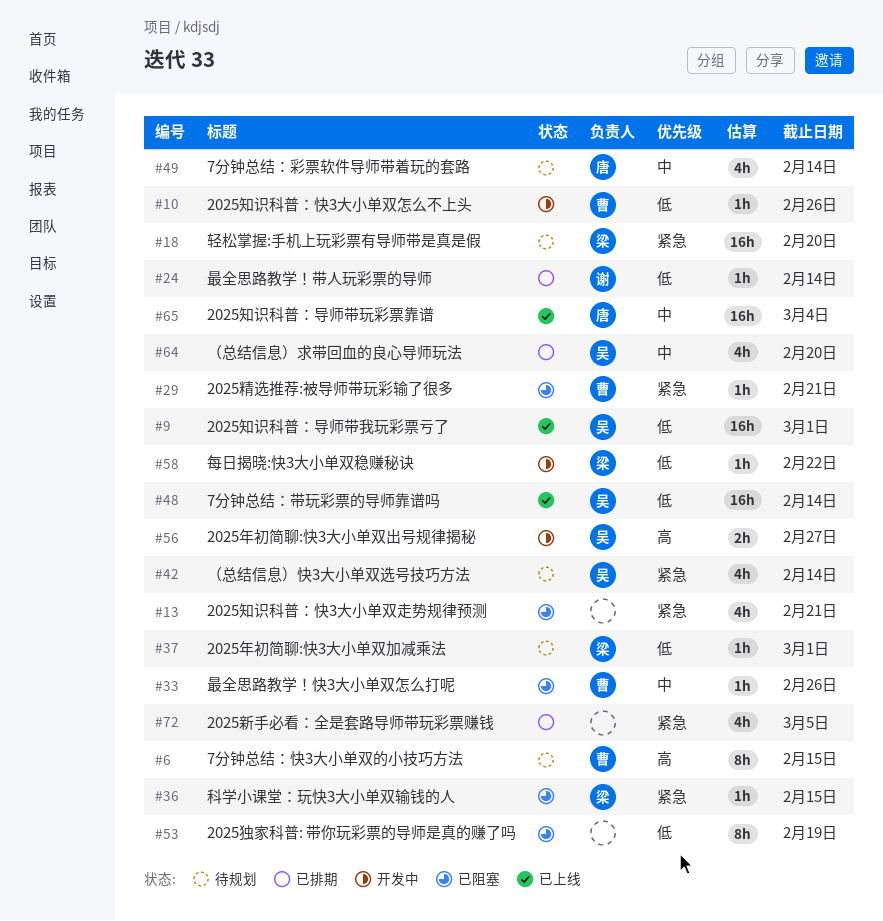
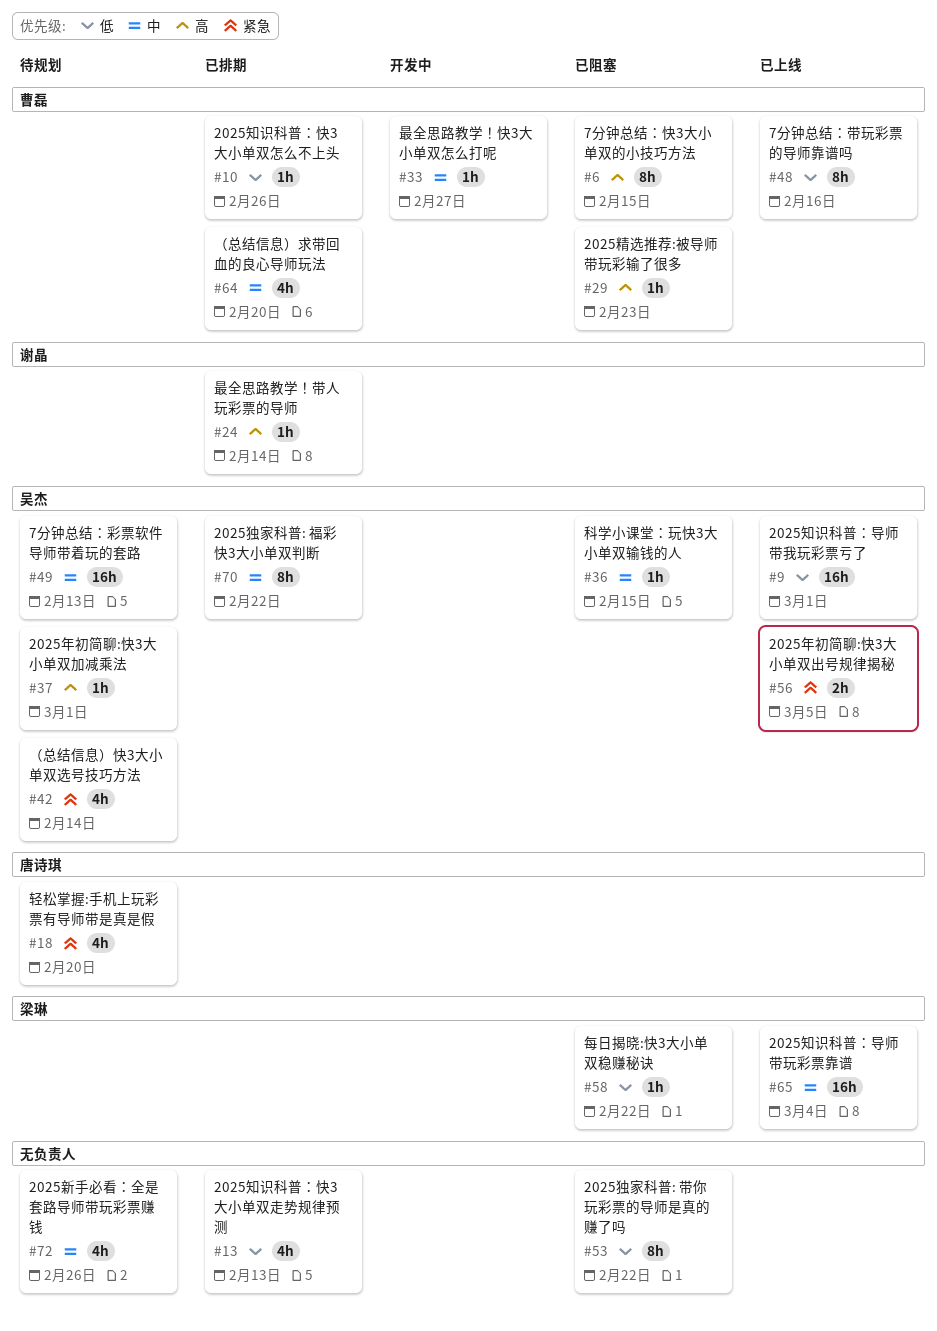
#6, status: 待规划 -> 已阻塞
#10, status: 开发中 -> 已排期
#13, status: 已阻塞 -> 已排期
#13, priority: 紧急 -> 低
#13, due: Feb 21 -> Feb 13
#18, owner: 梁琳 -> 唐诗琪
#18, estimate: 16h -> 4h
#24, priority: 低 -> 高
#29, priority: 紧急 -> 高
#29, due: Feb 21 -> Feb 23
#33, status: 已阻塞 -> 开发中
#33, due: Feb 26 -> Feb 27
#36, owner: 梁琳 -> 吴杰
#36, priority: 紧急 -> 中
#37, owner: 梁琳 -> 吴杰
#37, priority: 低 -> 高
#48, owner: 吴杰 -> 曹磊
#48, estimate: 16h -> 8h
#48, due: Feb 14 -> Feb 16
#49, owner: 唐诗琪 -> 吴杰
#49, estimate: 4h -> 16h
#49, due: Feb 14 -> Feb 13
#53, due: Feb 19 -> Feb 22
#56, status: 开发中 -> 已上线
#56, priority: 高 -> 紧急
#56, due: Feb 27 -> Mar 5
#58, status: 开发中 -> 已阻塞
#64, owner: 吴杰 -> 曹磊
#65, owner: 唐诗琪 -> 梁琳
#70: none -> present
#72, status: 已排期 -> 待规划
#72, priority: 紧急 -> 中
#72, due: Mar 5 -> Feb 26

